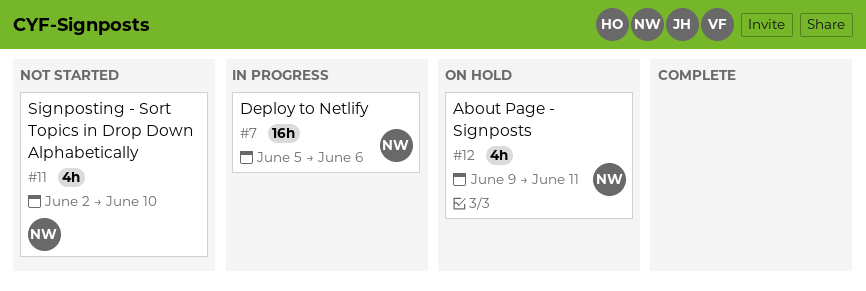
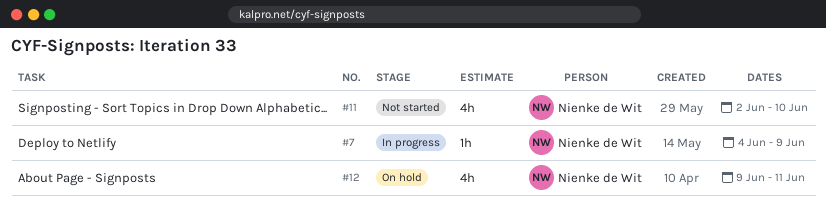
#7, estimate: 16h -> 1h
#7, start: Jun 5 -> Jun 4
#7, due: Jun 6 -> Jun 9

